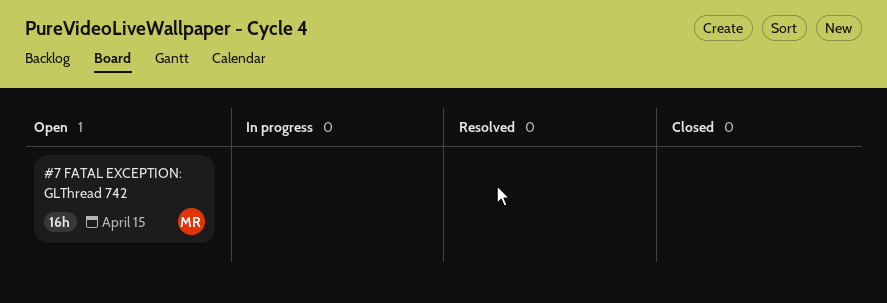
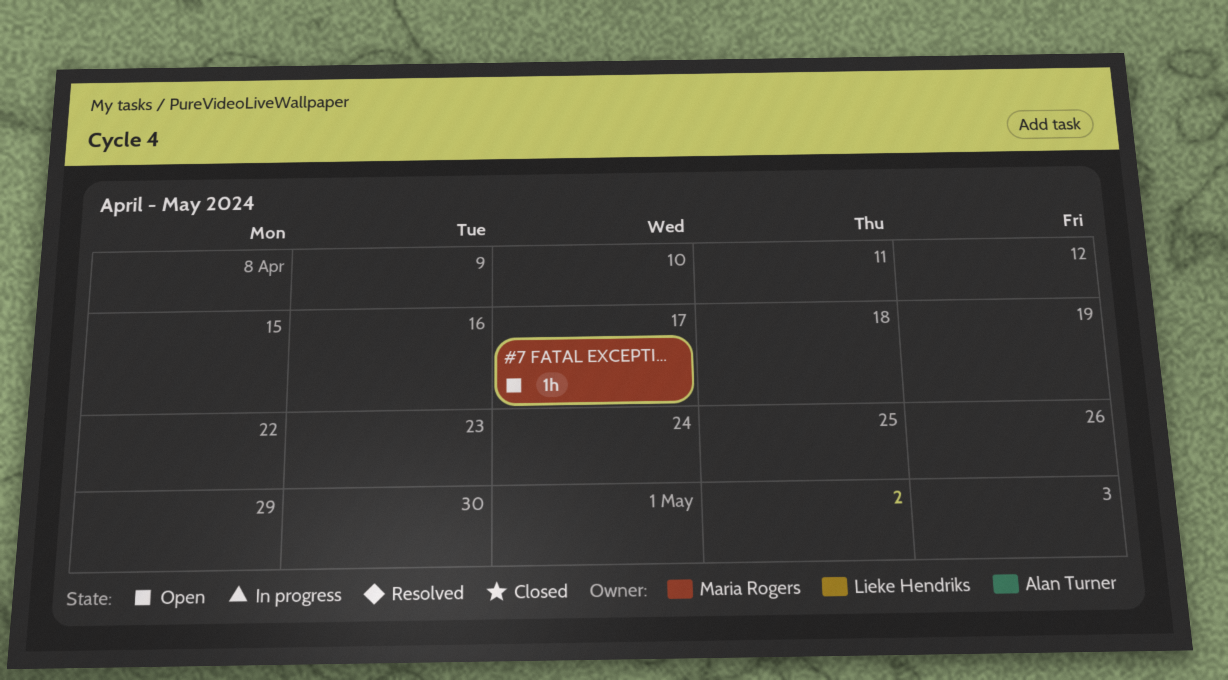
#7, estimate: 16h -> 1h
#7, due: Apr 15 -> Apr 17

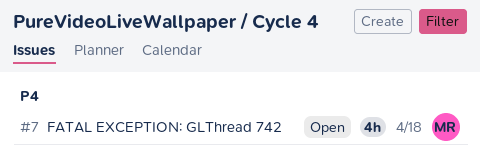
#7, estimate: 1h -> 4h
#7, due: Apr 17 -> Apr 18

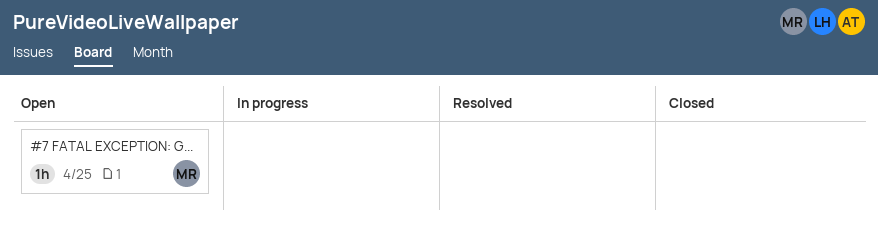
#7, estimate: 4h -> 1h
#7, due: Apr 18 -> Apr 25

